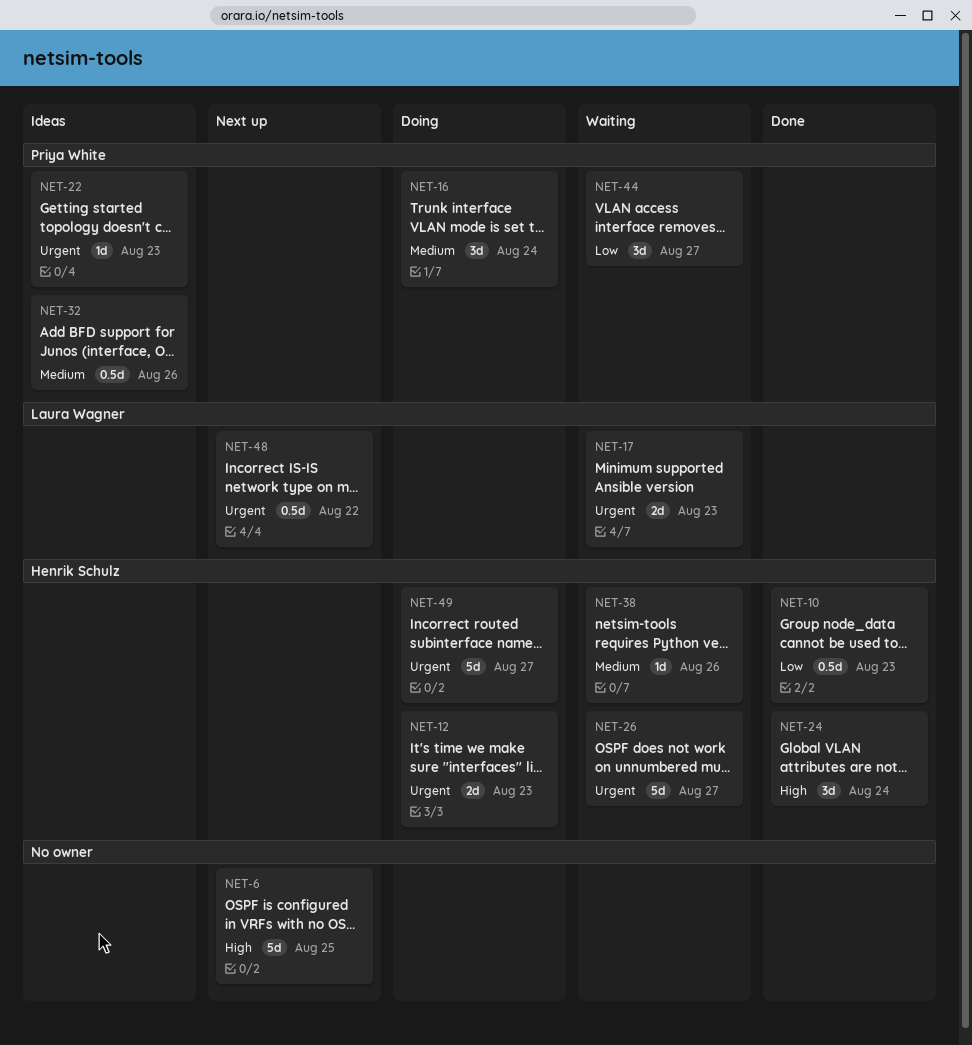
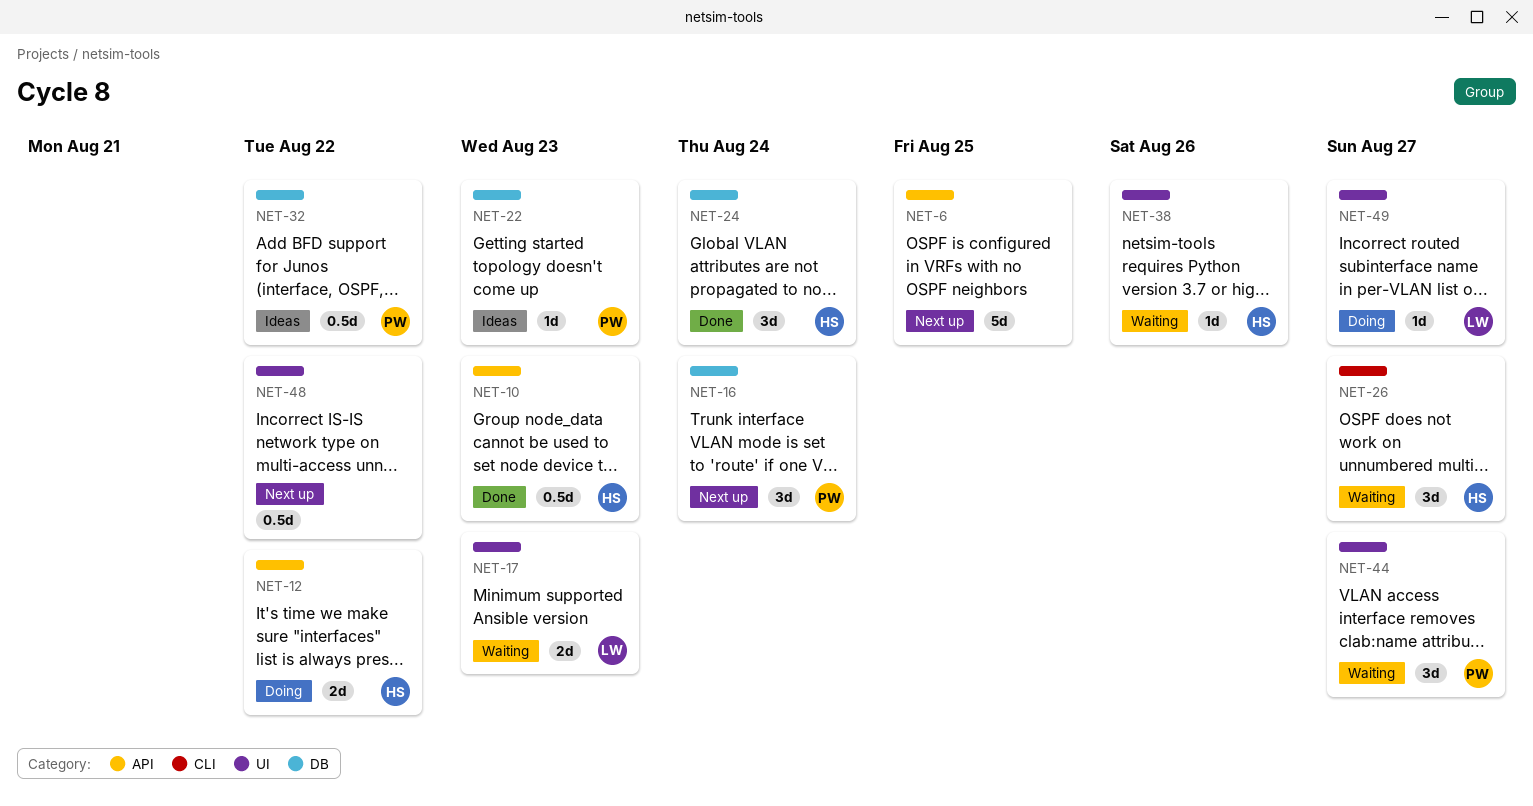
NET-12, due: Aug 23 -> Aug 22
NET-16, status: Doing -> Next up
NET-26, estimate: 5d -> 3d
NET-32, due: Aug 26 -> Aug 22
NET-48, owner: Laura Wagner -> none
NET-49, owner: Henrik Schulz -> Laura Wagner
NET-49, estimate: 5d -> 1d

